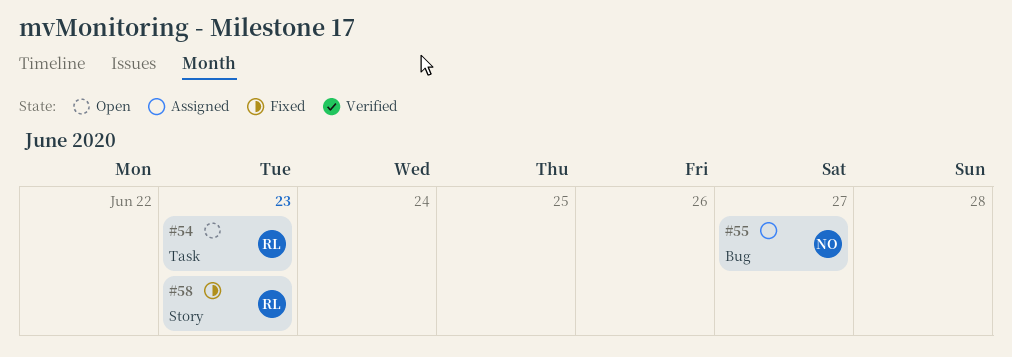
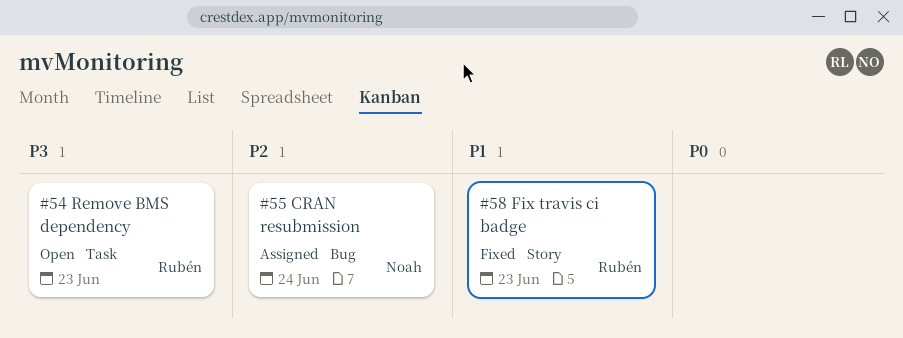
#55, day: Jun 27 -> Jun 24

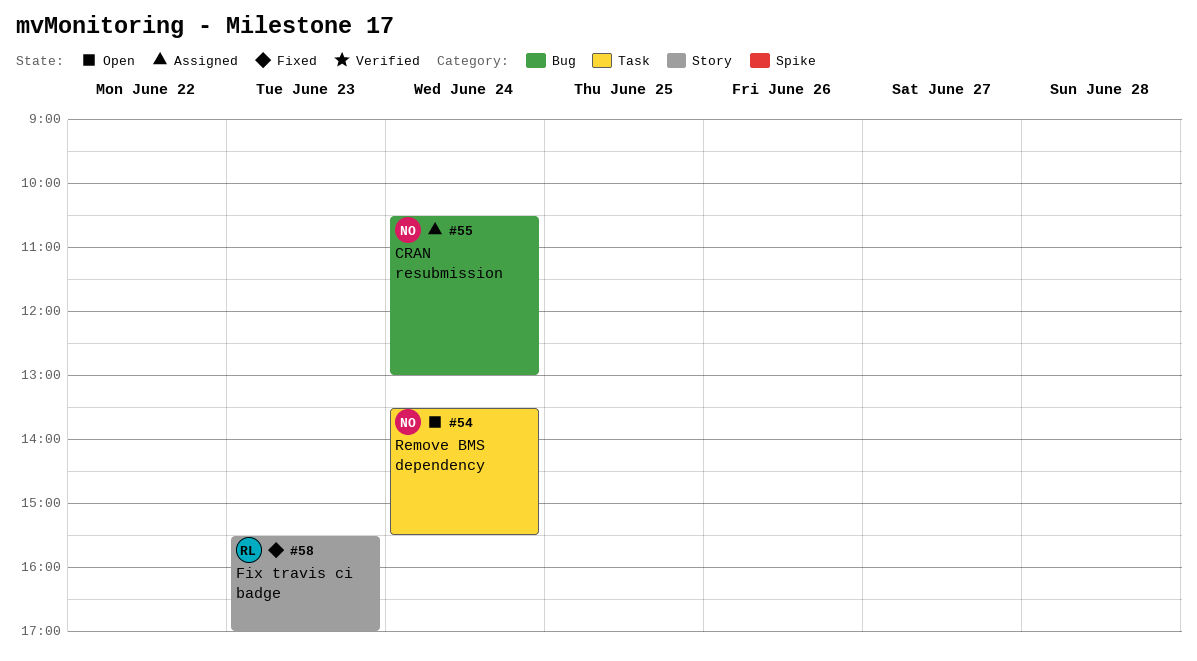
#54, owner: Rubén -> Noah
#54, day: Jun 23 -> Jun 24

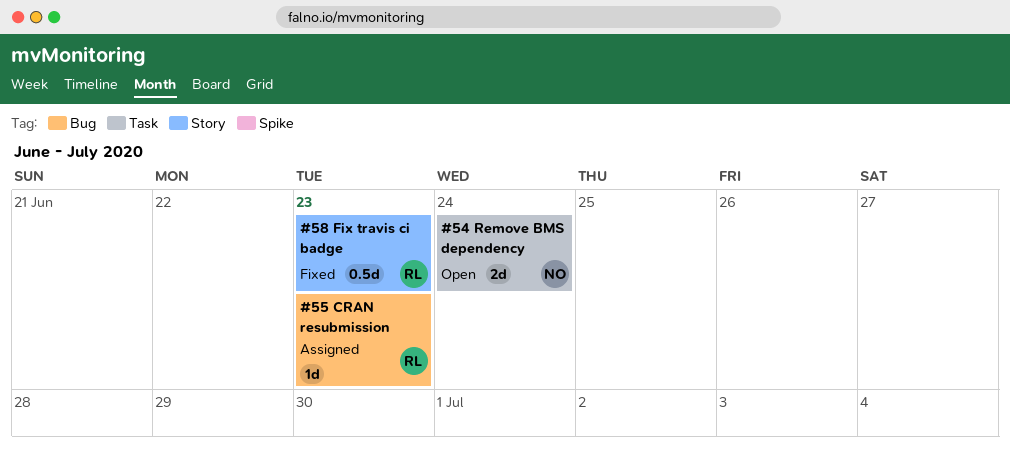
#55, owner: NO -> RL
#55, day: Jun 24 -> Jun 23

